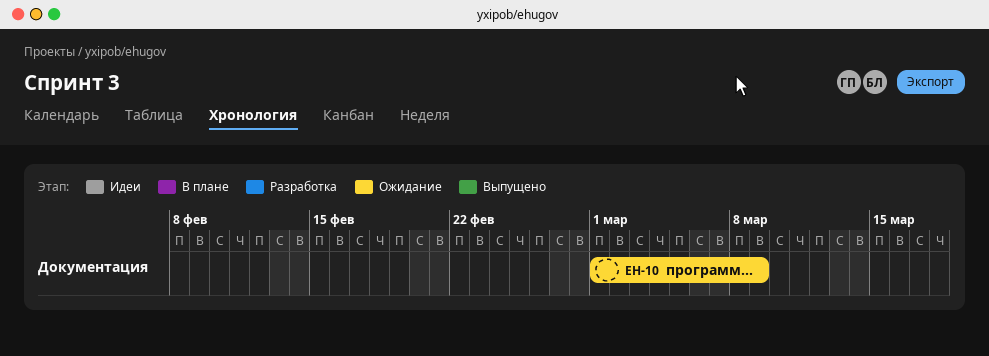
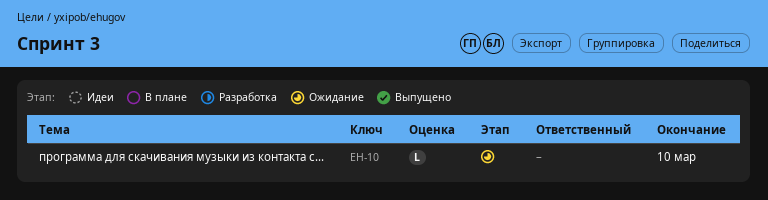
EH-10, due: Mar 9 -> Mar 10

